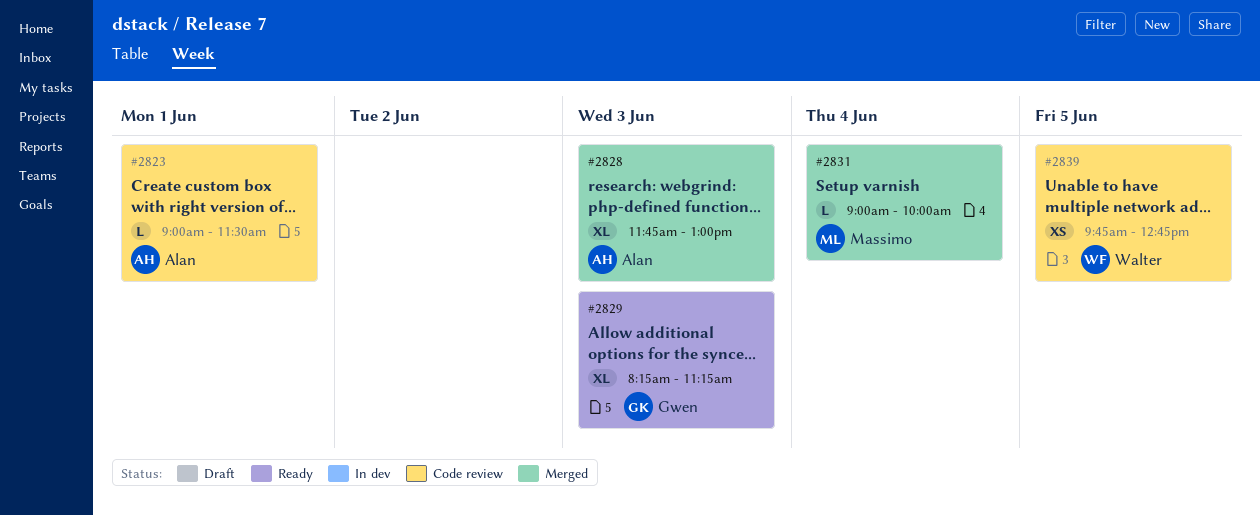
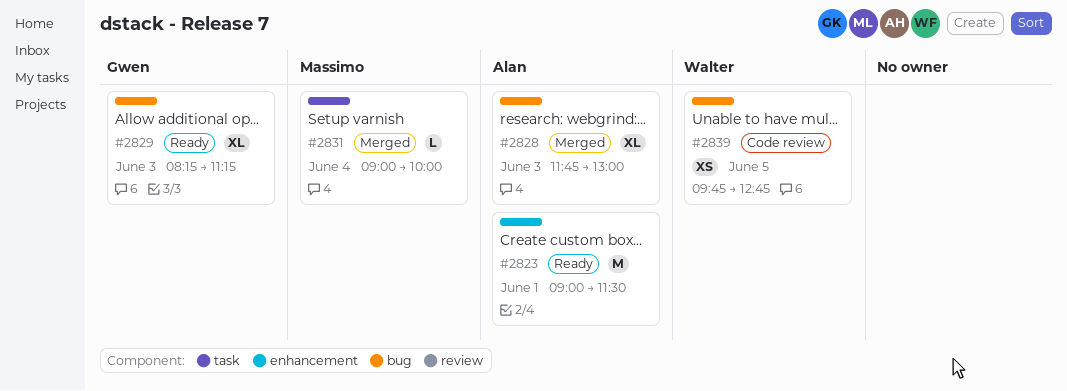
#2823, status: Code review -> Ready
#2823, estimate: L -> M

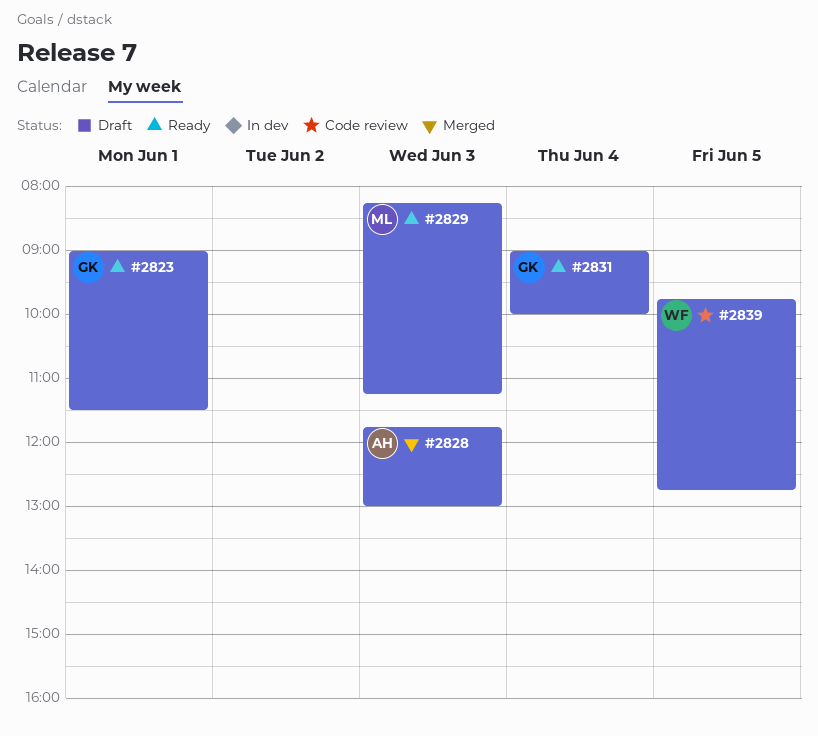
#2823, owner: Alan -> Gwen
#2829, owner: Gwen -> Massimo
#2831, status: Merged -> Ready
#2831, owner: Massimo -> Gwen

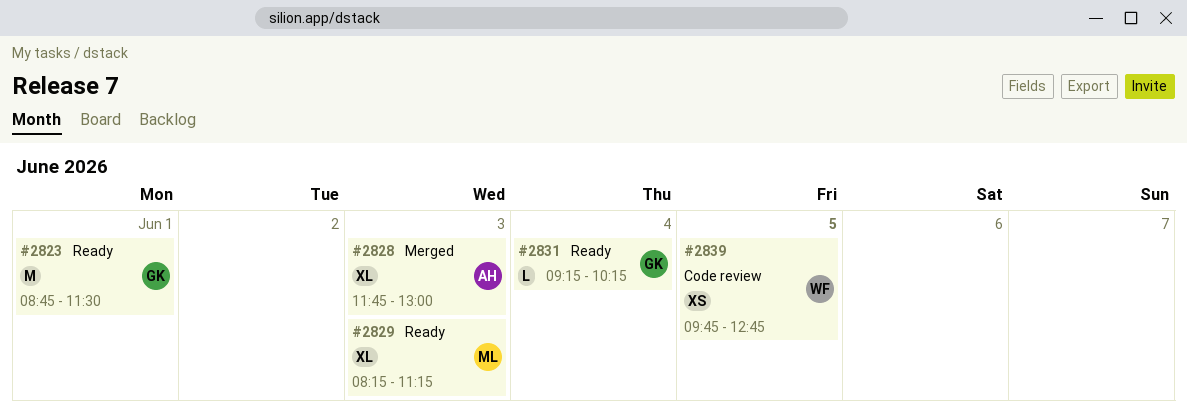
#2823, begins: 09:00 -> 08:45
#2831, begins: 09:00 -> 09:15
#2831, ends: 10:00 -> 10:15

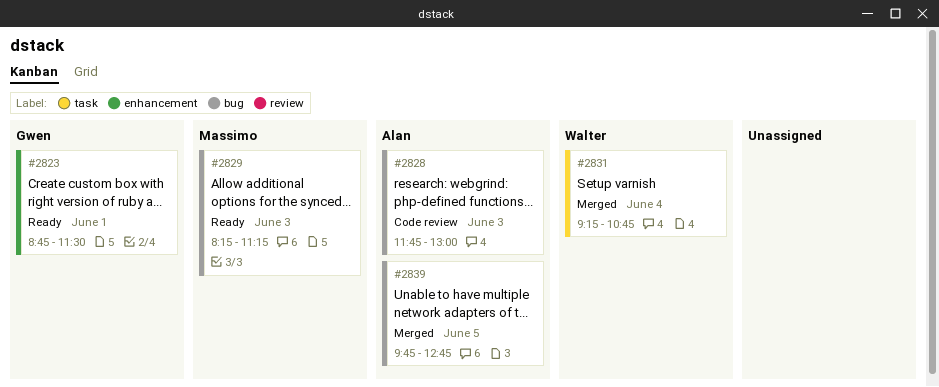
#2828, status: Merged -> Code review
#2831, status: Ready -> Merged
#2831, owner: Gwen -> Walter
#2831, ends: 10:15 -> 10:45
#2839, status: Code review -> Merged
#2839, owner: Walter -> Alan

